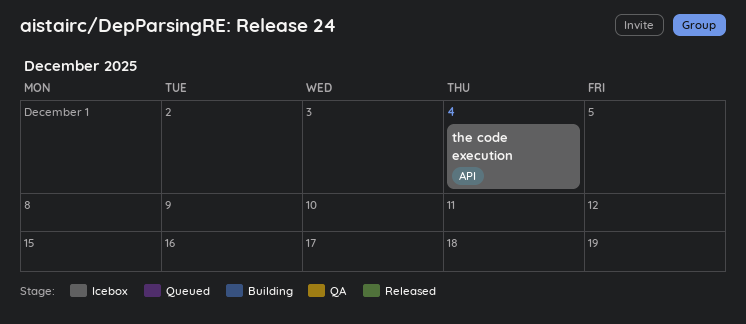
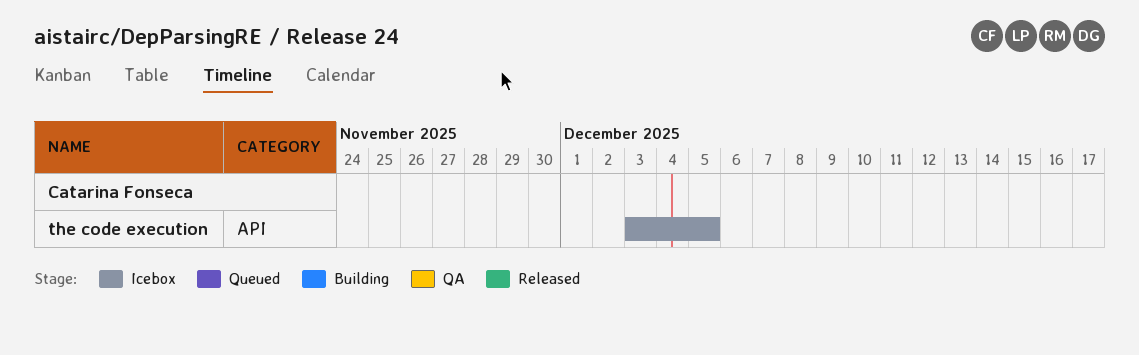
the code execution, due: Dec 4 -> Dec 5

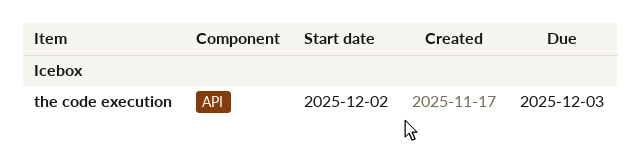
the code execution, start: Dec 3 -> Dec 2
the code execution, due: Dec 5 -> Dec 3

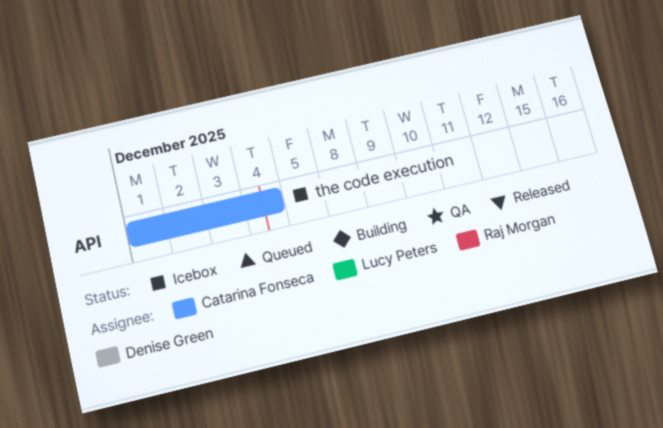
the code execution, start: Dec 2 -> Dec 1
the code execution, due: Dec 3 -> Dec 4

